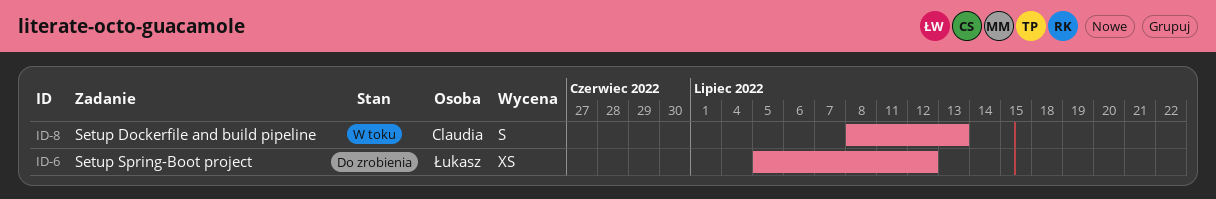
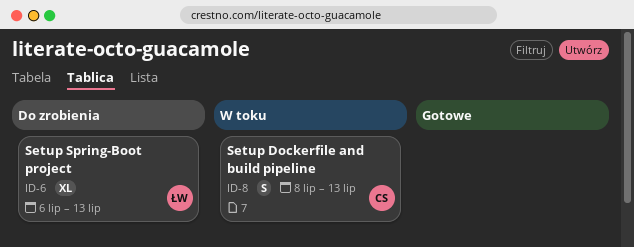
ID-6, estimate: XS -> XL
ID-6, start: Jul 5 -> Jul 6
ID-6, due: Jul 12 -> Jul 13

